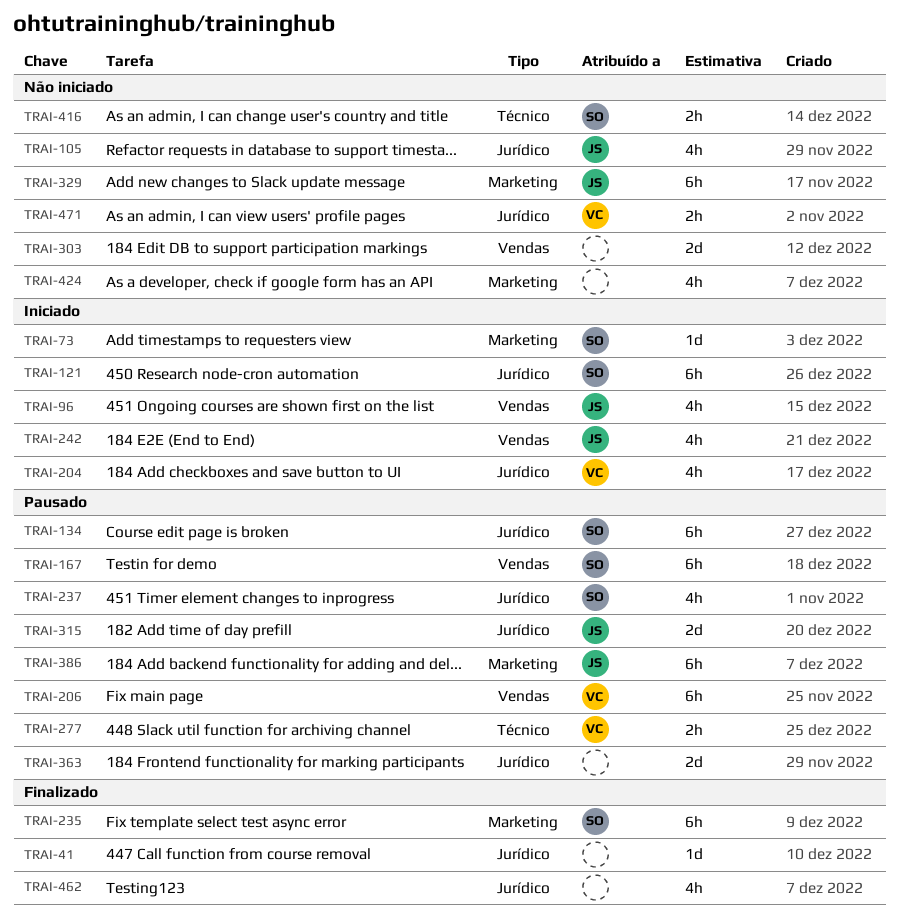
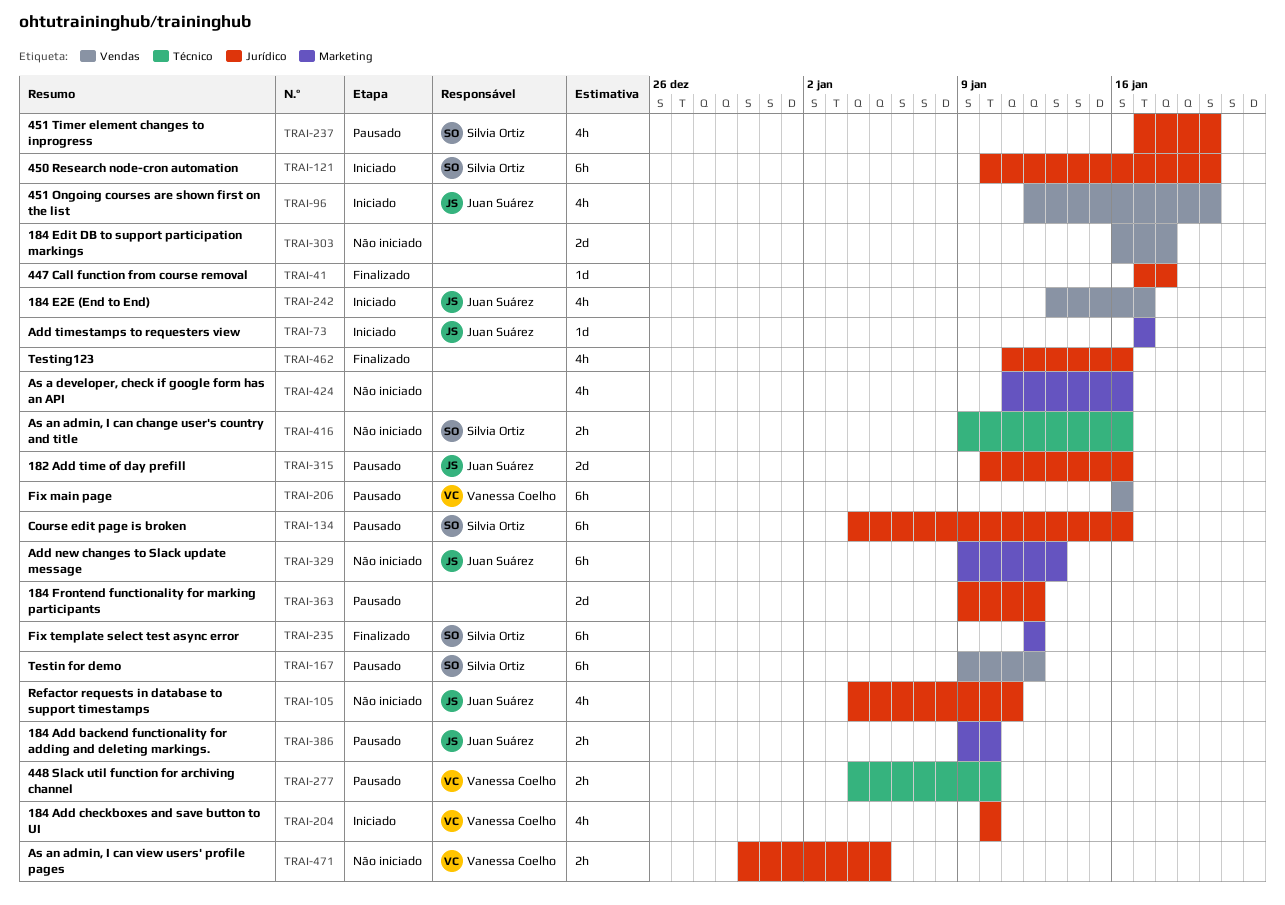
TRAI-73, owner: Silvia Ortiz -> Juan Suárez
TRAI-386, estimate: 6h -> 2h

